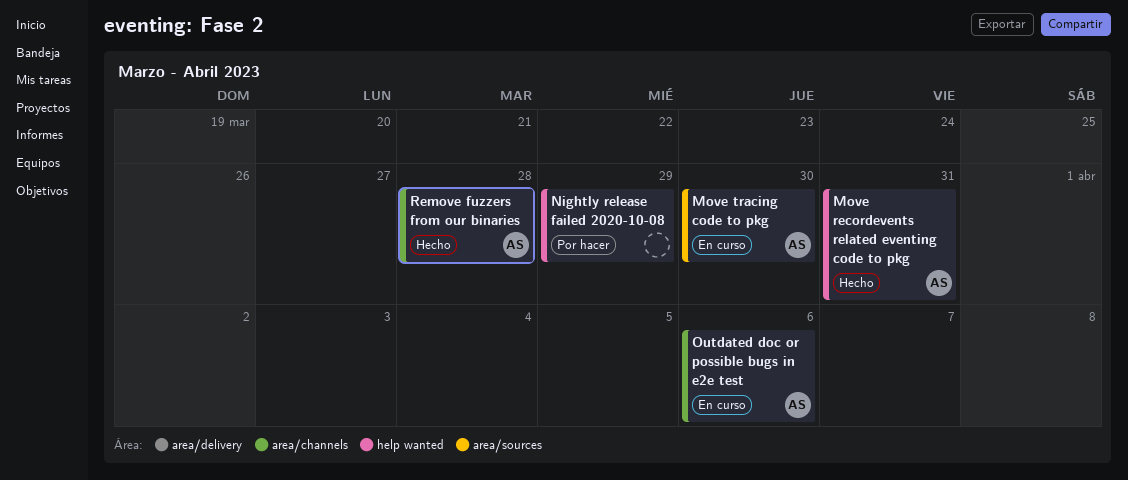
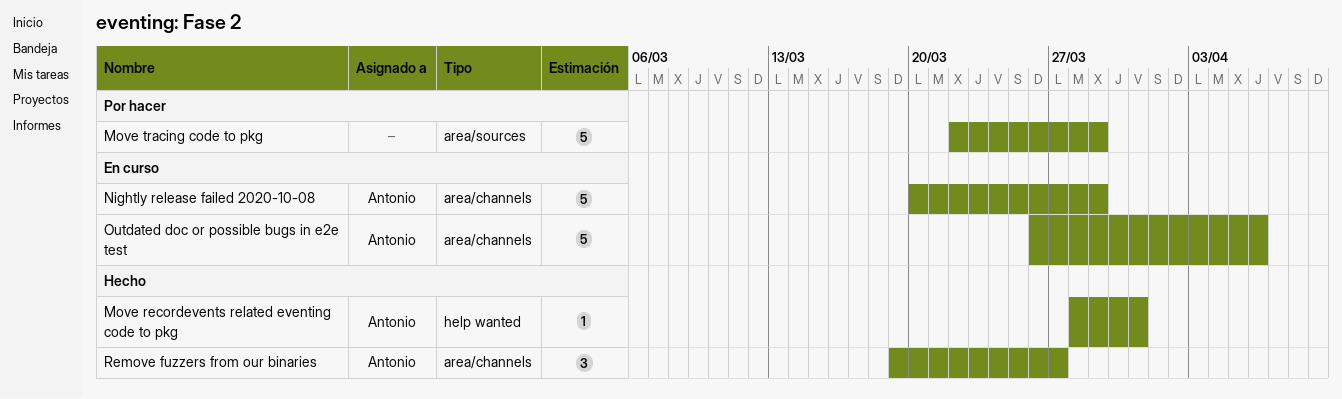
Move tracing code to pkg, status: En curso -> Por hacer
Move tracing code to pkg, owner: Antonio -> none
Move tracing code to pkg, due: Mar 30 -> Mar 29
Nightly release failed 2020-10-08, status: Por hacer -> En curso
Nightly release failed 2020-10-08, owner: none -> Antonio
Nightly release failed 2020-10-08, label: help wanted -> area/channels
Remove fuzzers from our binaries, due: Mar 28 -> Mar 27

